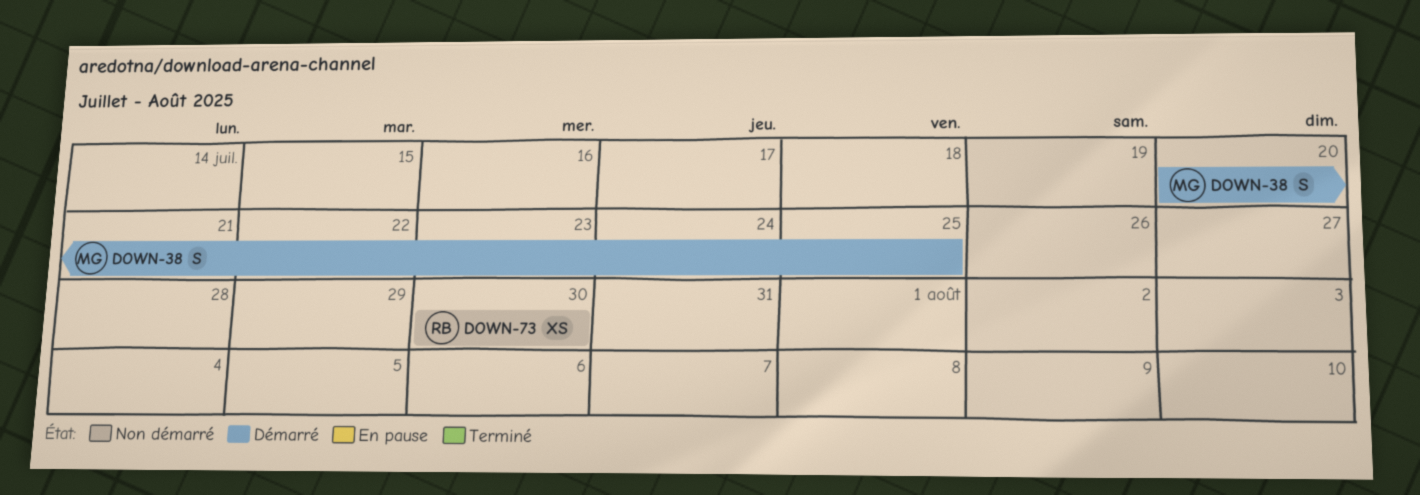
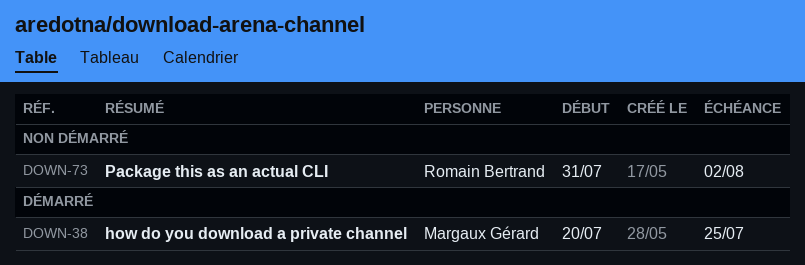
DOWN-73, start: Jul 30 -> Jul 31
DOWN-73, due: Jul 30 -> Aug 2

